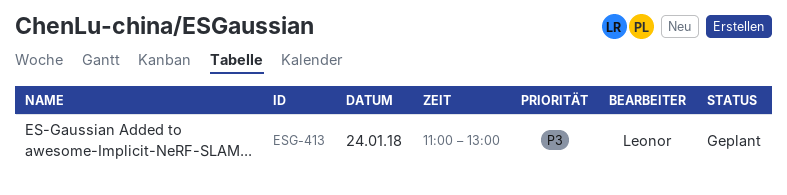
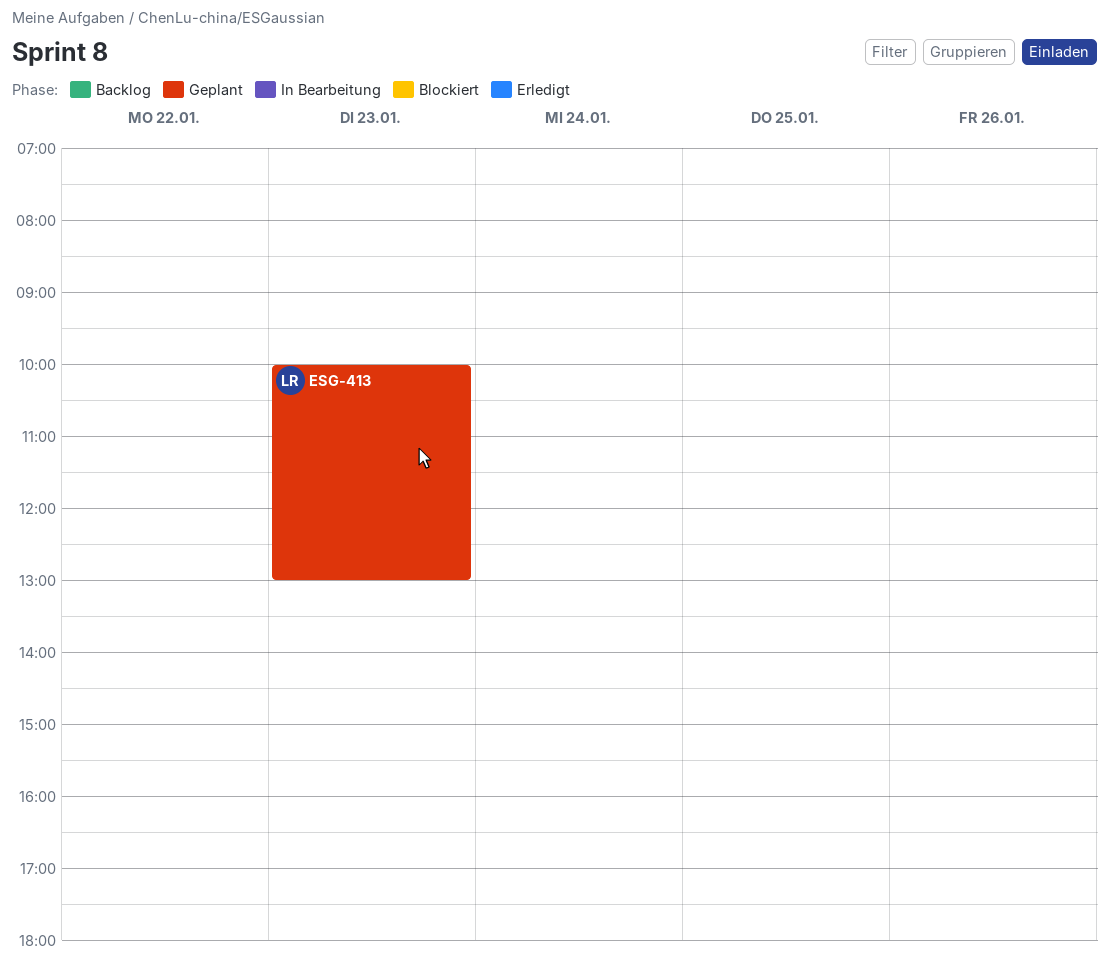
ESG-413, day: Jan 24 -> Jan 23
ESG-413, begins: 11:00 -> 10:00

